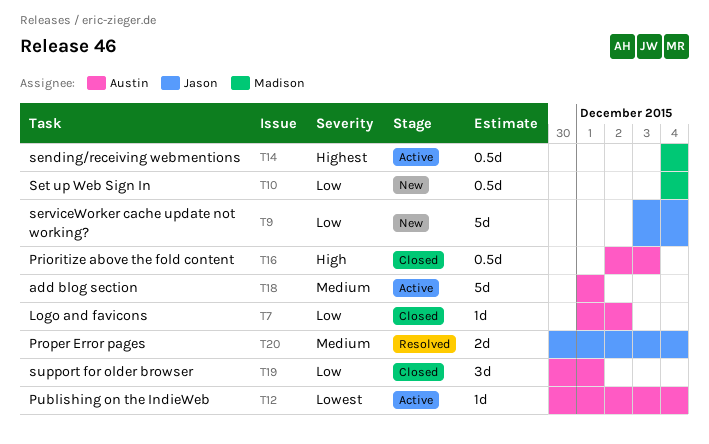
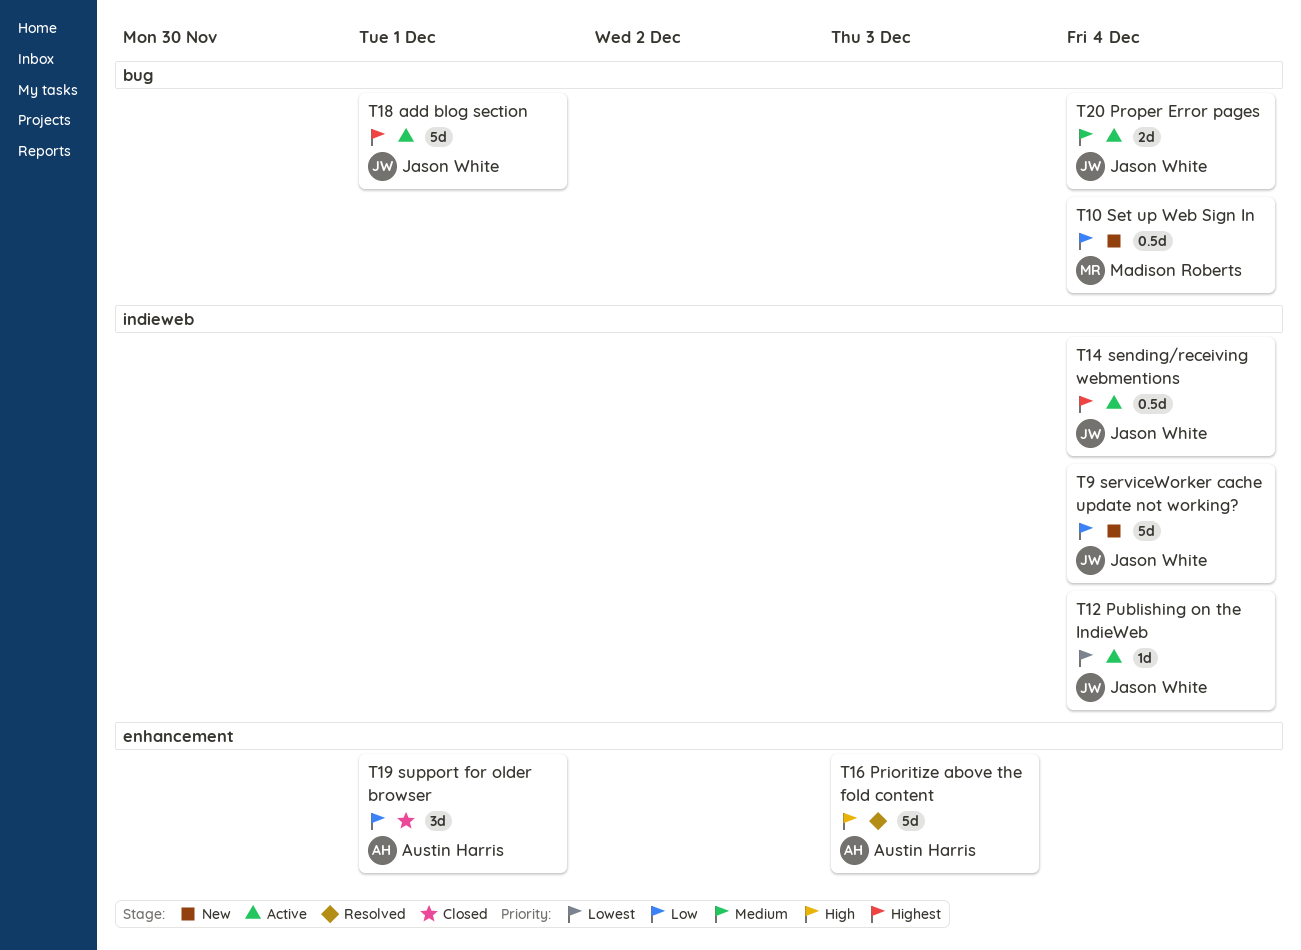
T7: present -> none
T12, owner: Austin Harris -> Jason White
T14, owner: Madison Roberts -> Jason White
T16, status: Closed -> Resolved
T16, estimate: 0.5d -> 5d
T18, owner: Austin Harris -> Jason White
T18, priority: Medium -> Highest
T20, status: Resolved -> Active

